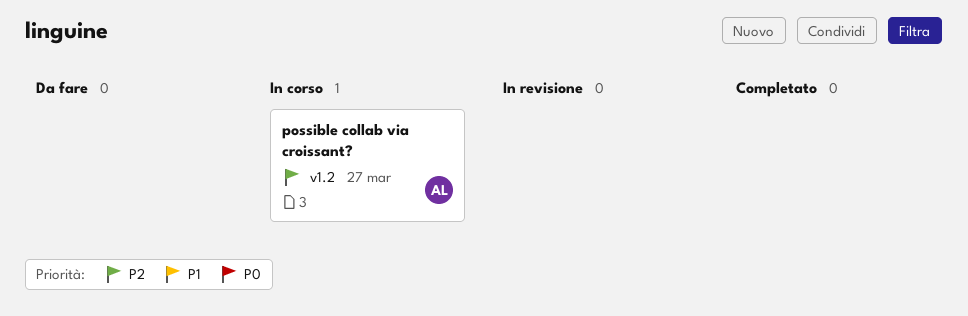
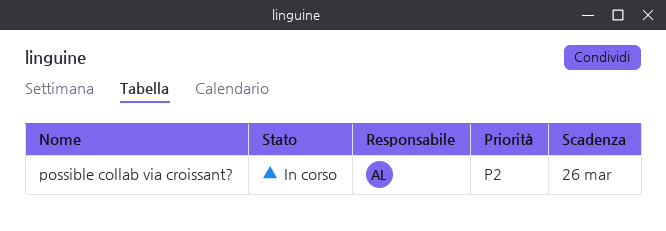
possible collab via croissant?, due: Mar 27 -> Mar 26

